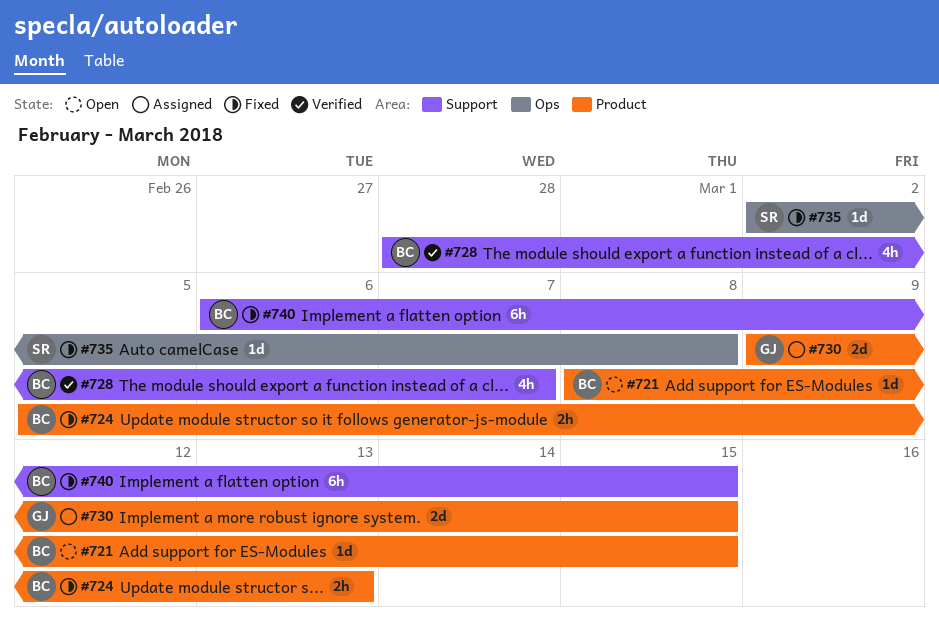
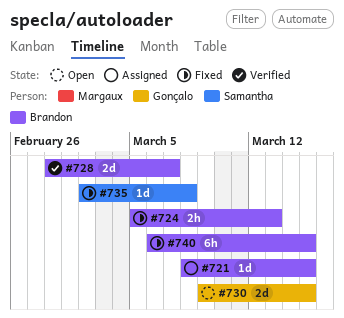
#721, status: Open -> Assigned
#728, estimate: 4h -> 2d
#730, status: Assigned -> Open

